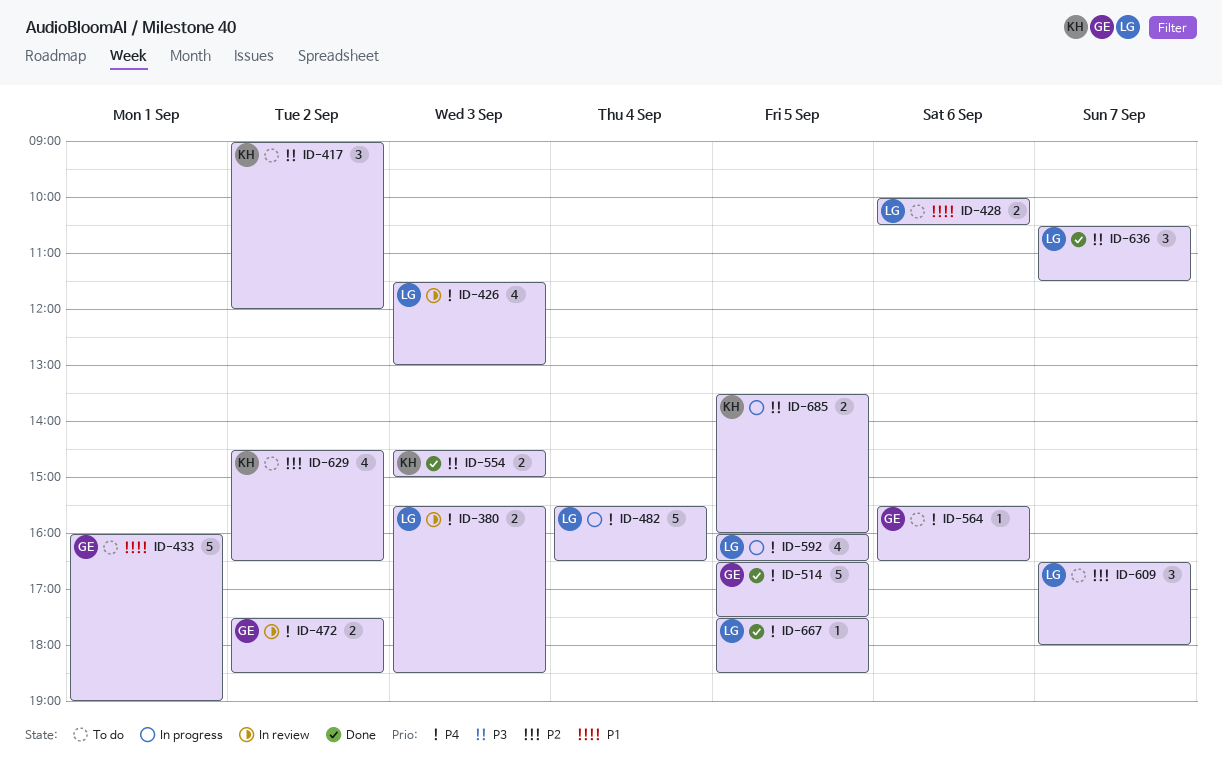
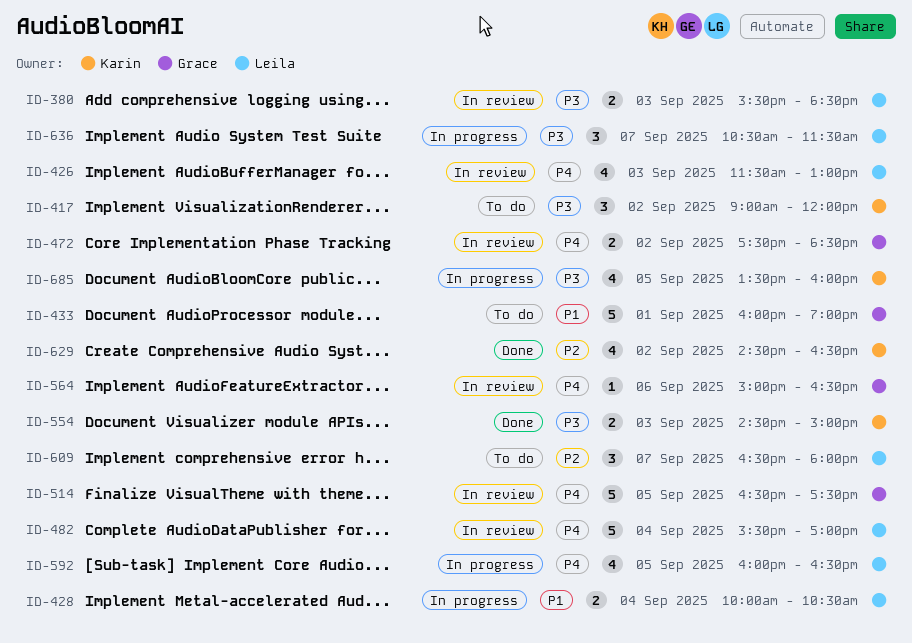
ID-380, priority: P4 -> P3
ID-428, status: To do -> In progress
ID-428, day: Sep 6 -> Sep 4
ID-482, status: In progress -> In review
ID-482, ends: 16:30 -> 17:00
ID-514, status: Done -> In review
ID-564, status: To do -> In review
ID-564, begins: 15:30 -> 15:00
ID-629, status: To do -> Done
ID-636, status: Done -> In progress
ID-667: present -> none
ID-685, estimate: 2 -> 4

